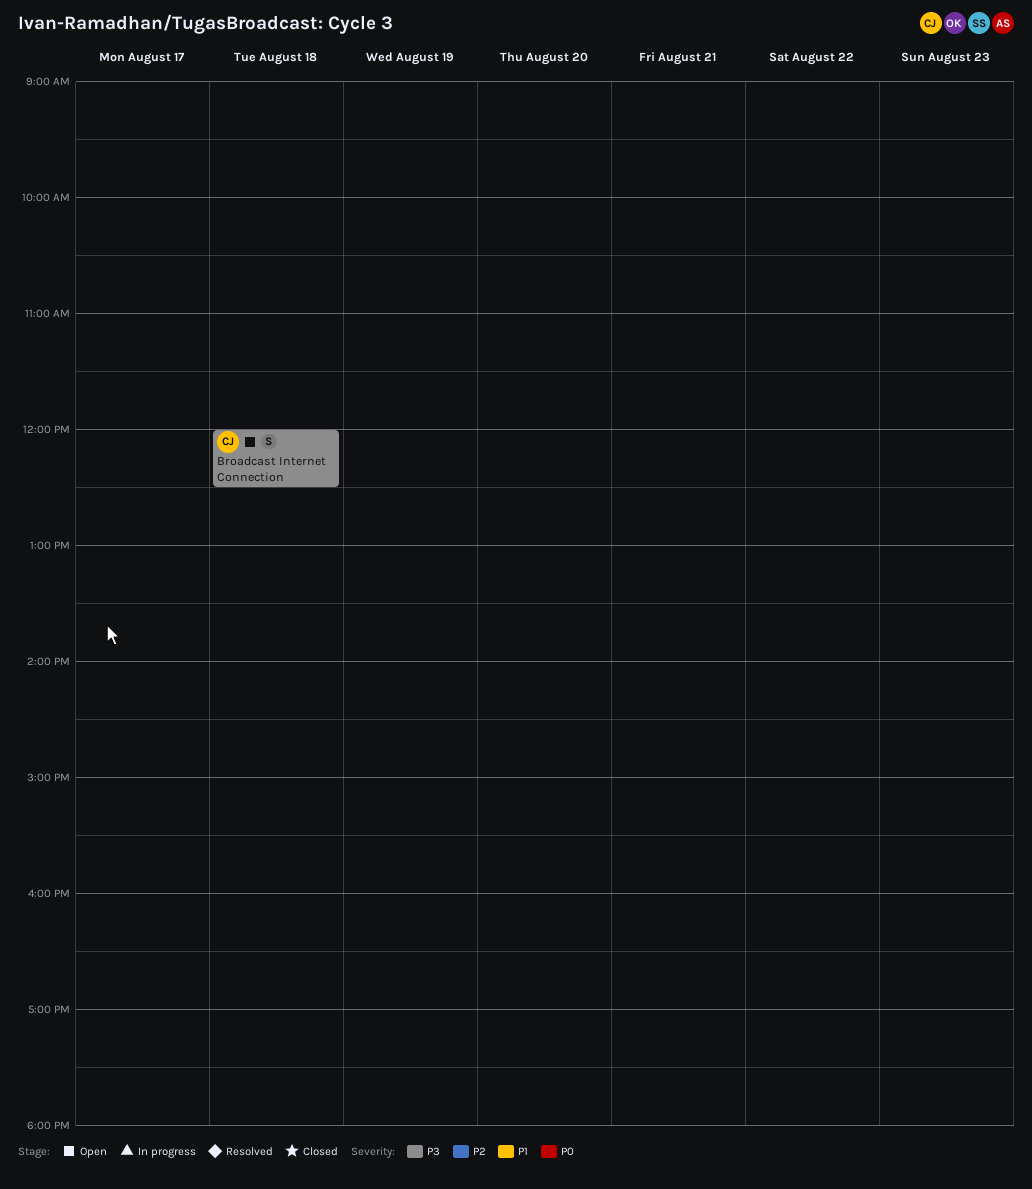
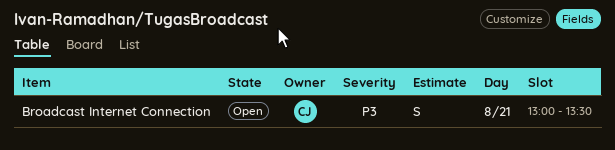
Broadcast Internet Connection, day: Aug 18 -> Aug 21
Broadcast Internet Connection, begins: 12:00 -> 13:00
Broadcast Internet Connection, ends: 12:30 -> 13:30

